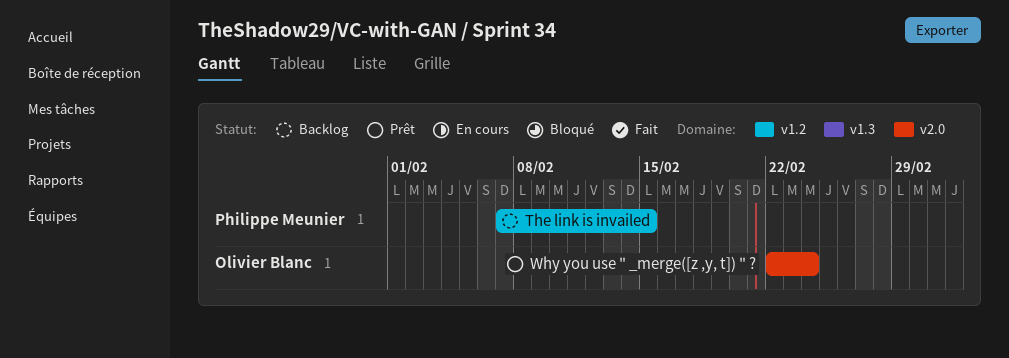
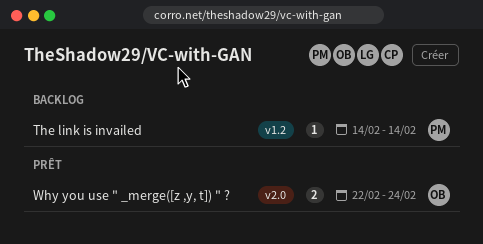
The link is invailed, start: Feb 7 -> Feb 14
The link is invailed, due: Feb 15 -> Feb 14

